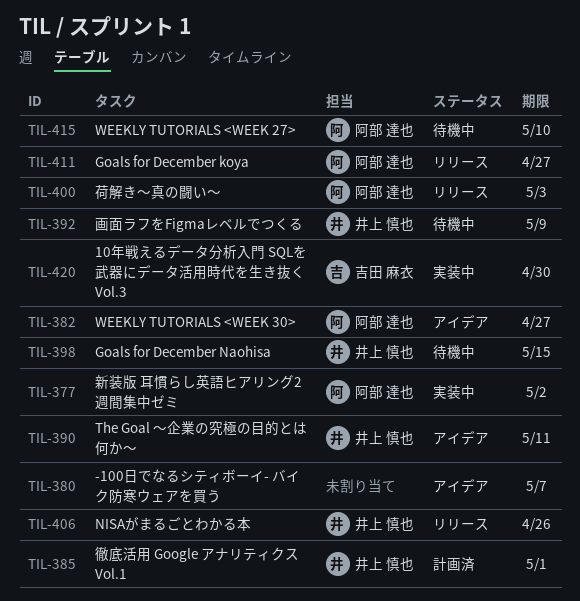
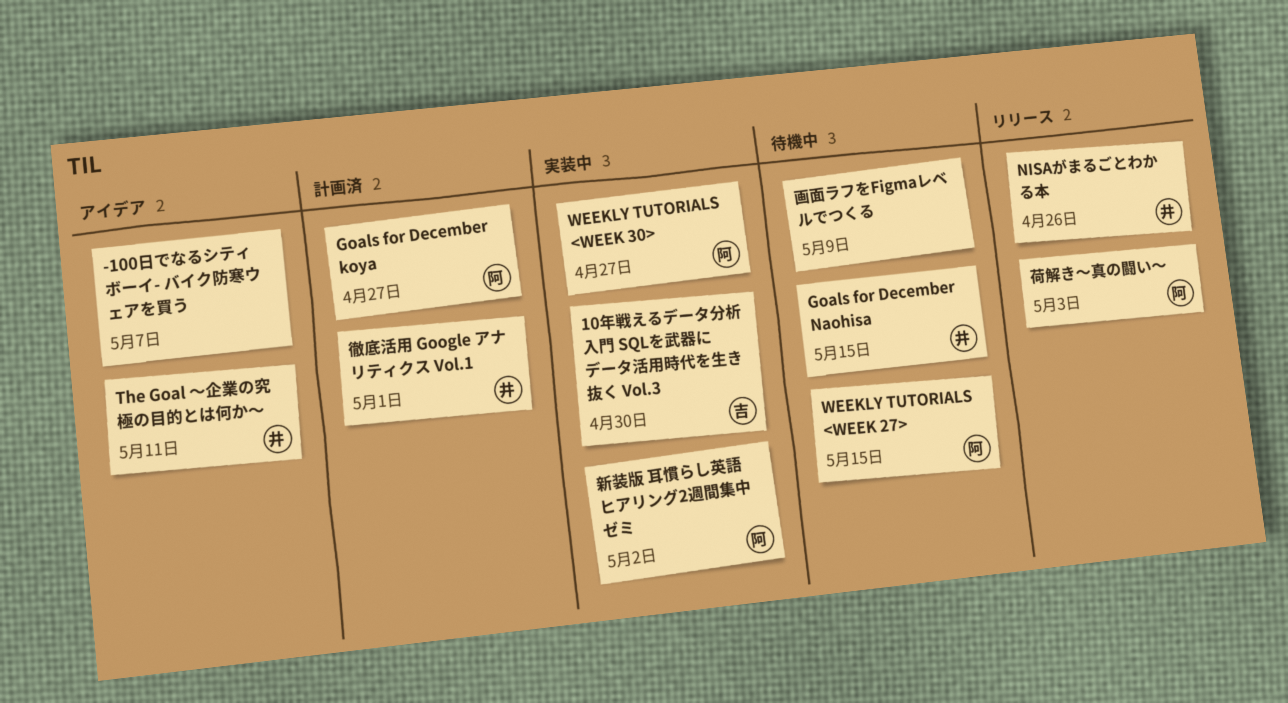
Goals for December koya, status: リリース -> 計画済
WEEKLY TUTORIALS <WEEK 27>, due: May 10 -> May 15
WEEKLY TUTORIALS <WEEK 30>, status: アイデア -> 実装中
画面ラフをFigmaレベルでつくる, owner: 井上 慎也 -> none

